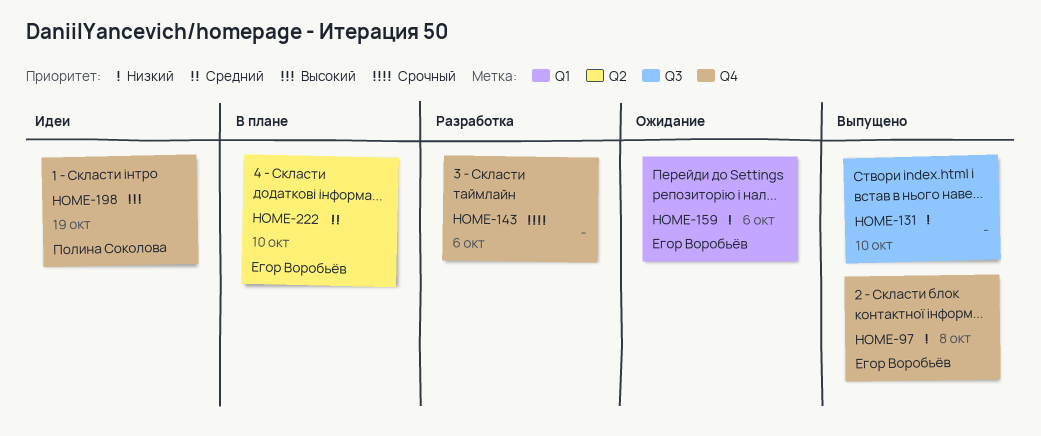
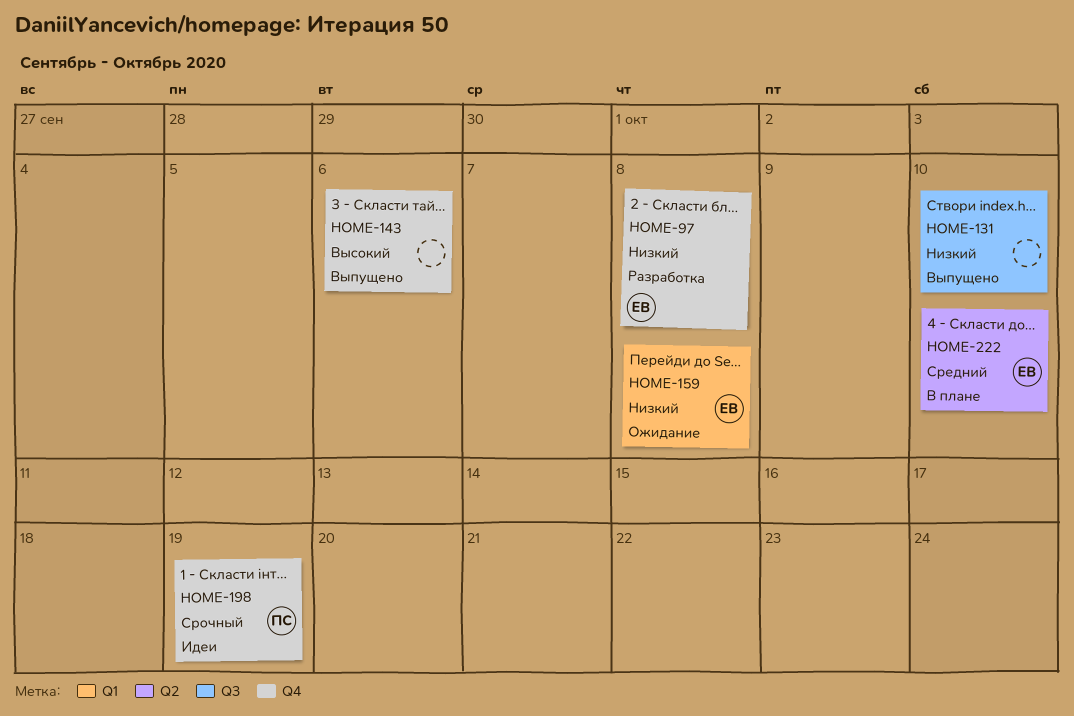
HOME-97, status: Выпущено -> Разработка
HOME-143, status: Разработка -> Выпущено
HOME-143, priority: Срочный -> Высокий
HOME-159, due: Oct 6 -> Oct 8
HOME-198, priority: Высокий -> Срочный

